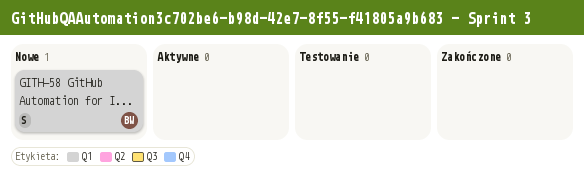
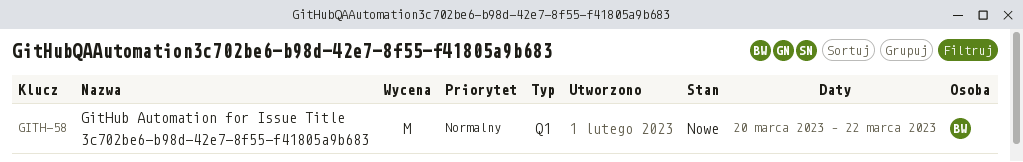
GITH-58, estimate: S -> M

